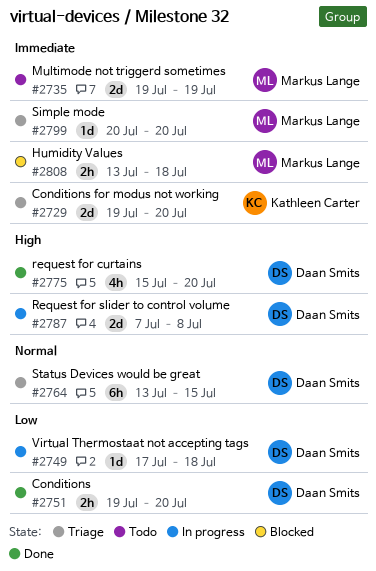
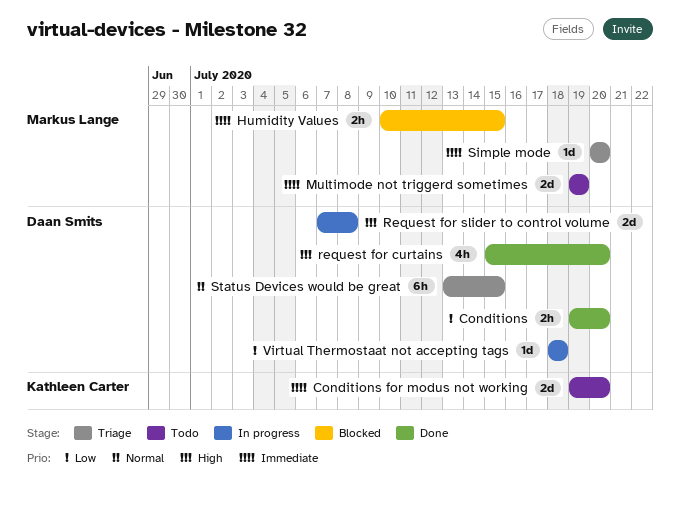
Conditions for modus not working, status: Triage -> Todo
Humidity Values, start: Jul 13 -> Jul 10
Humidity Values, due: Jul 18 -> Jul 15
Virtual Thermostaat not accepting tags, start: Jul 17 -> Jul 18

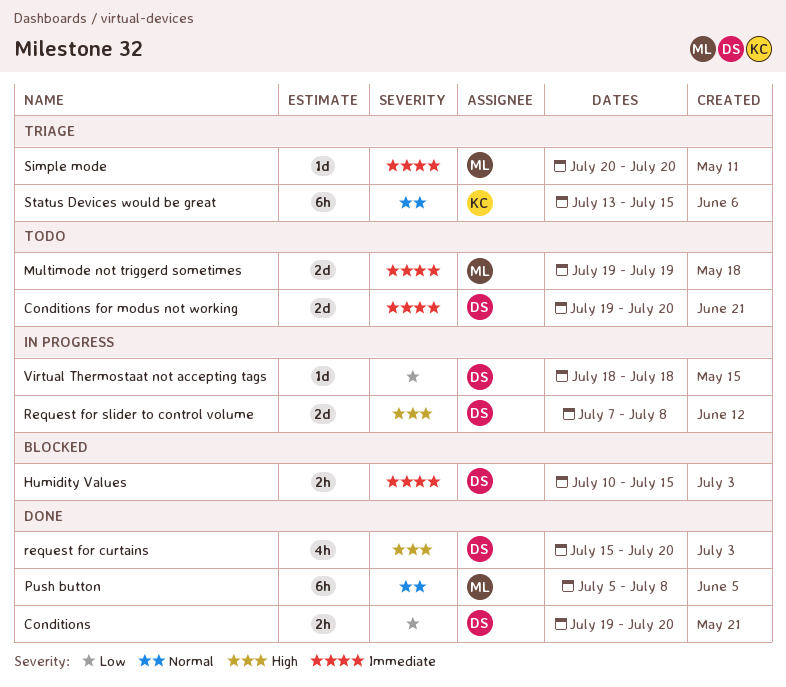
Conditions for modus not working, owner: Kathleen Carter -> Daan Smits
Humidity Values, owner: Markus Lange -> Daan Smits
Push button: none -> present
Status Devices would be great, owner: Daan Smits -> Kathleen Carter

